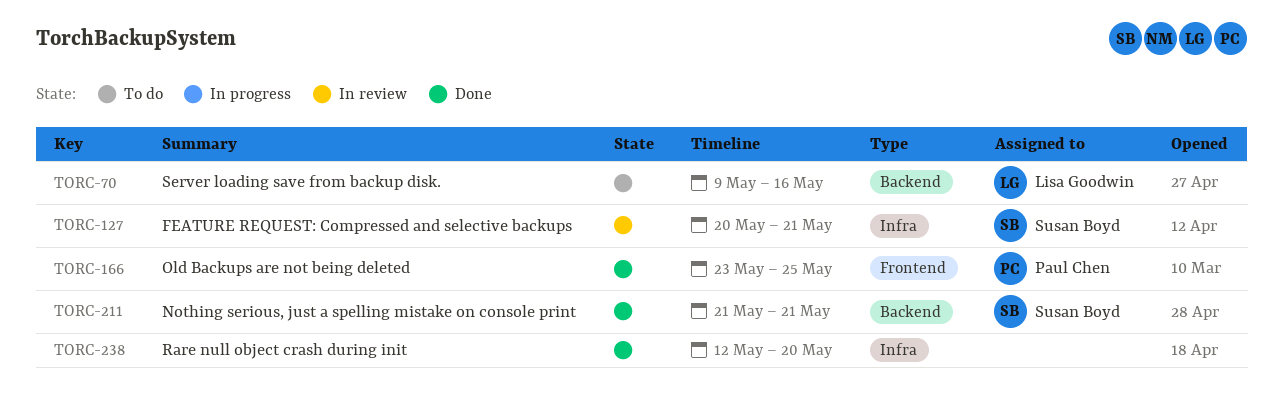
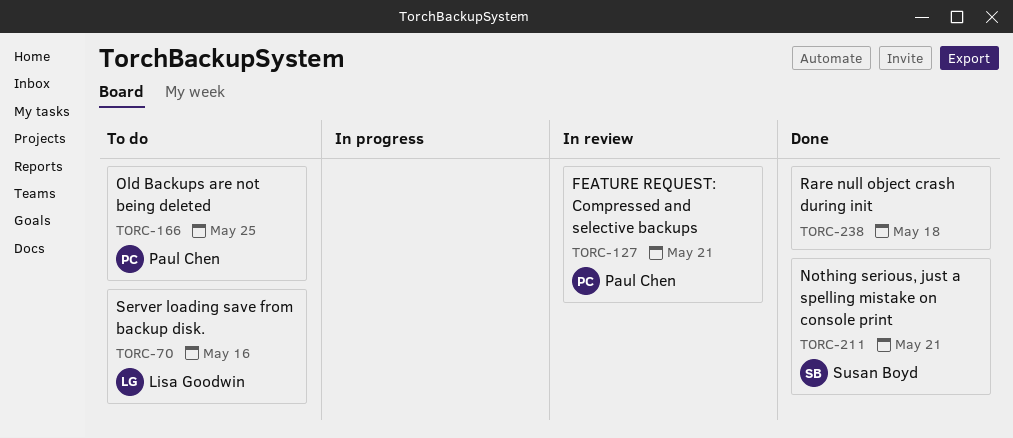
TORC-127, owner: Susan Boyd -> Paul Chen
TORC-166, status: Done -> To do
TORC-238, due: May 20 -> May 18

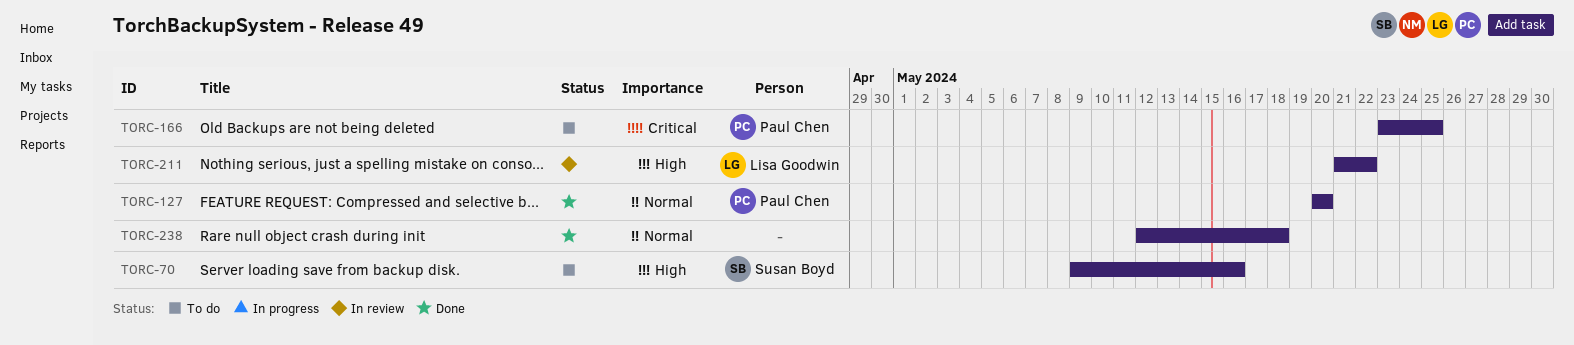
TORC-70, owner: Lisa Goodwin -> Susan Boyd
TORC-127, status: In review -> Done
TORC-127, due: May 21 -> May 20
TORC-211, status: Done -> In review
TORC-211, owner: Susan Boyd -> Lisa Goodwin
TORC-211, due: May 21 -> May 22

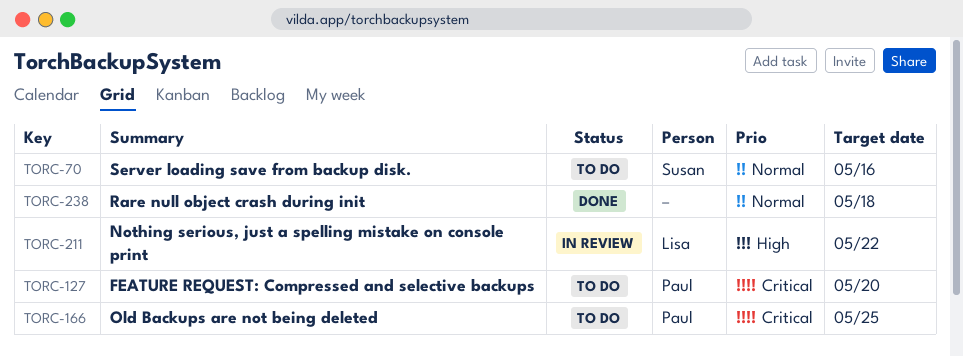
TORC-70, priority: High -> Normal
TORC-127, status: Done -> To do
TORC-127, priority: Normal -> Critical

